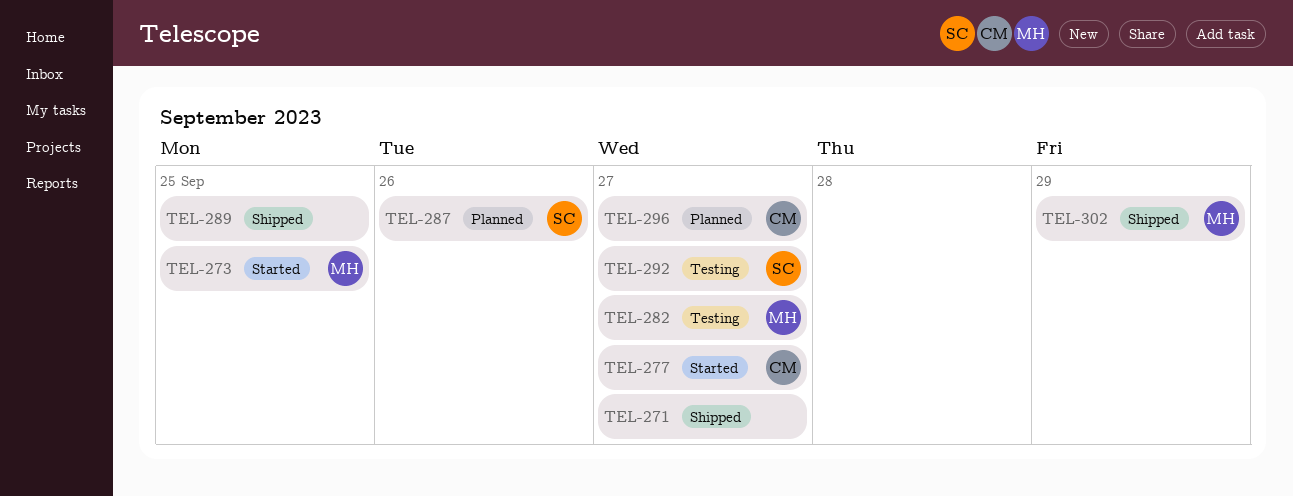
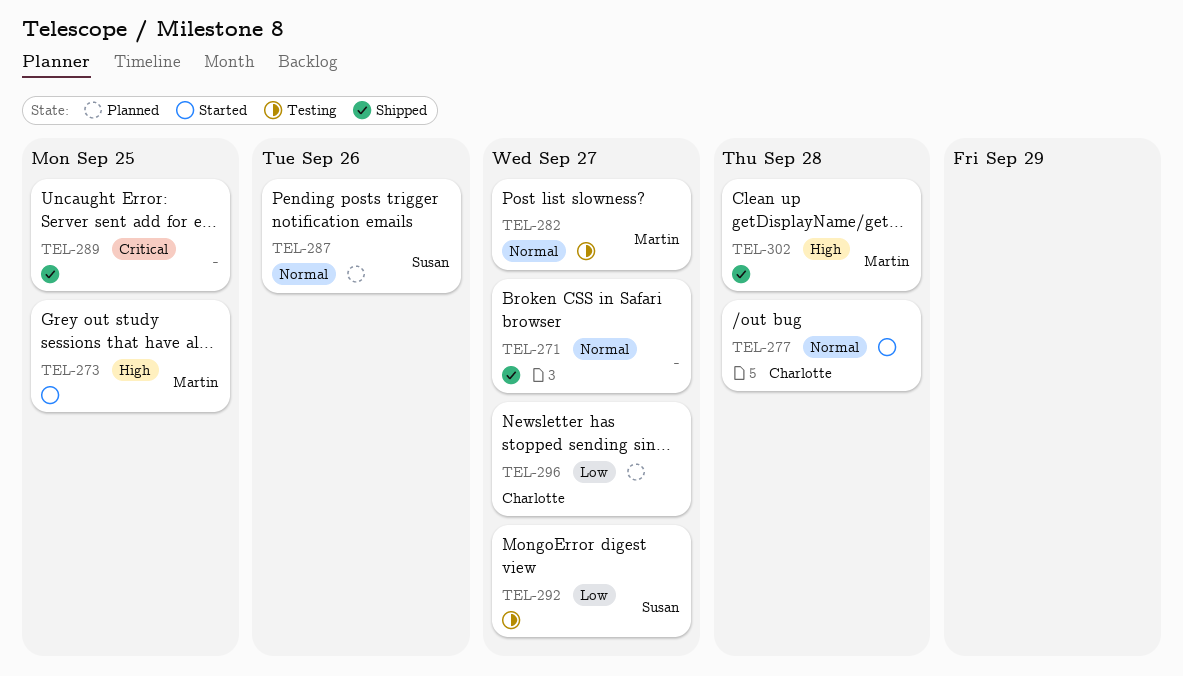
TEL-277, due: Sep 27 -> Sep 28
TEL-302, due: Sep 29 -> Sep 28

